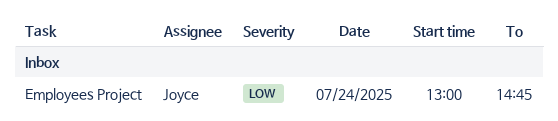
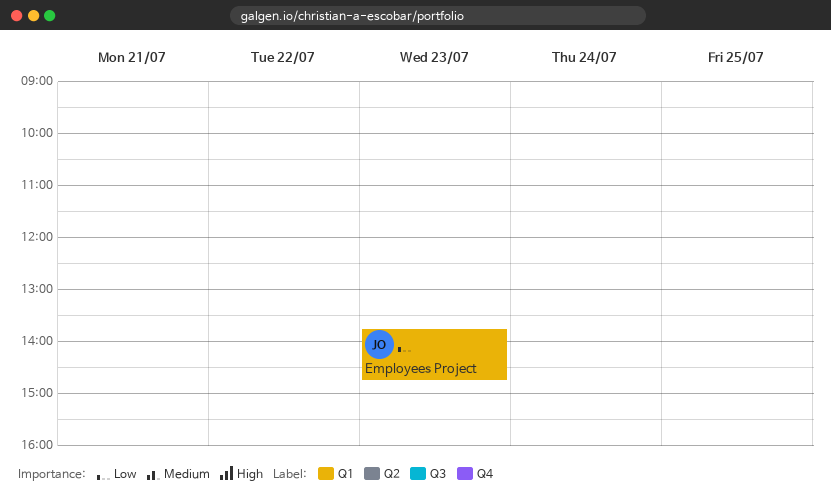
Employees Project, day: Jul 24 -> Jul 23
Employees Project, begins: 13:00 -> 13:45

